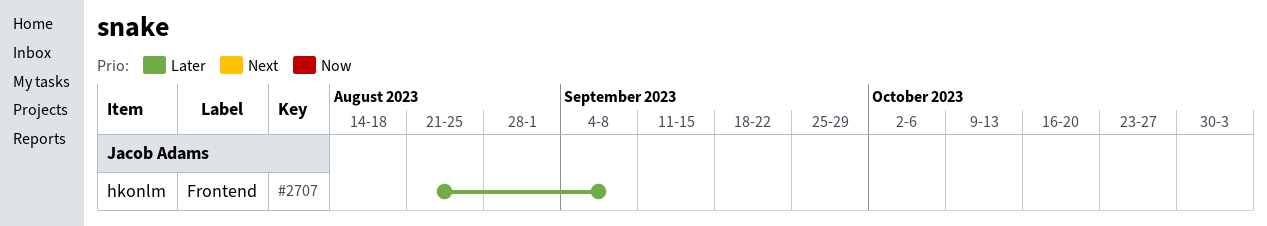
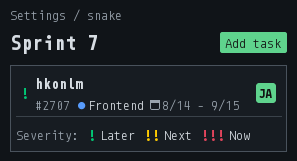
#2707, start: Aug 21 -> Aug 14
#2707, due: Sep 8 -> Sep 15

